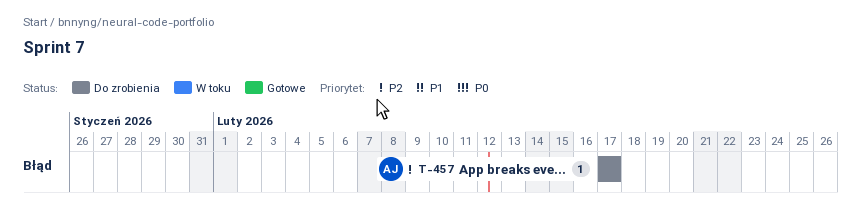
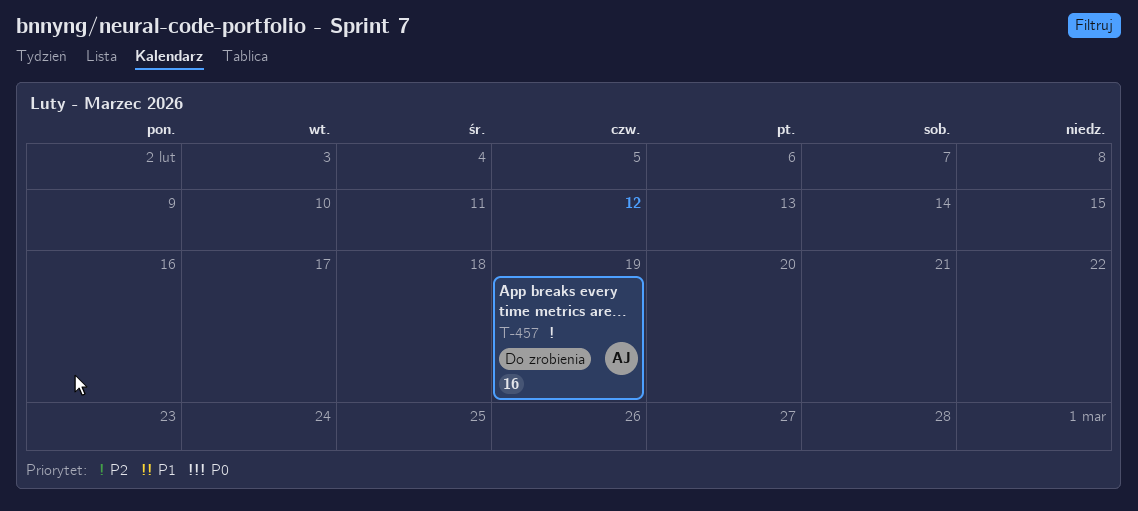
T-457, estimate: 1 -> 16
T-457, due: Feb 17 -> Feb 19

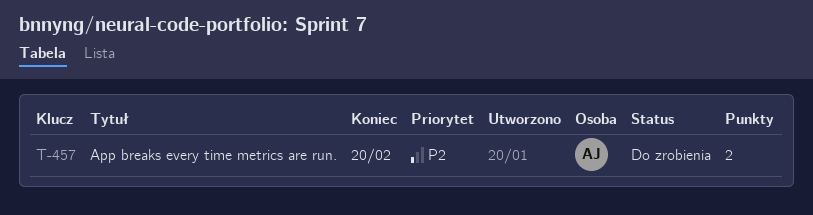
T-457, estimate: 16 -> 2
T-457, due: Feb 19 -> Feb 20

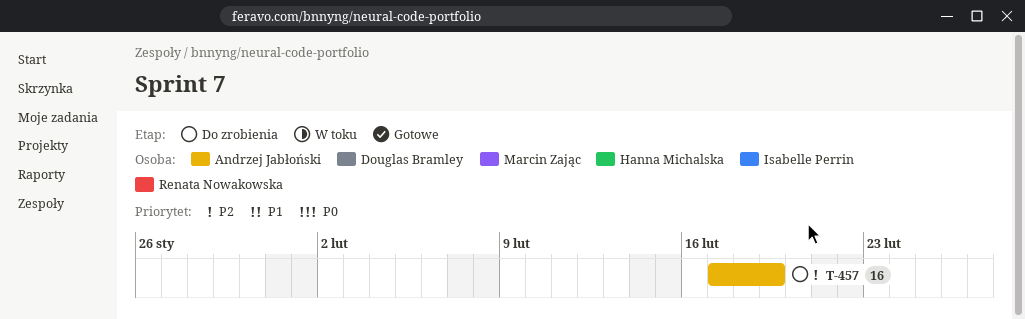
T-457, estimate: 2 -> 16
T-457, due: Feb 20 -> Feb 19

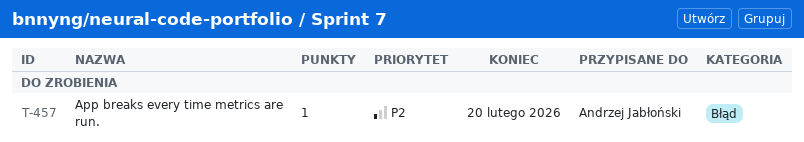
T-457, estimate: 16 -> 1
T-457, due: Feb 19 -> Feb 20

